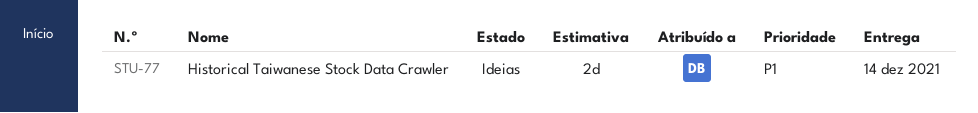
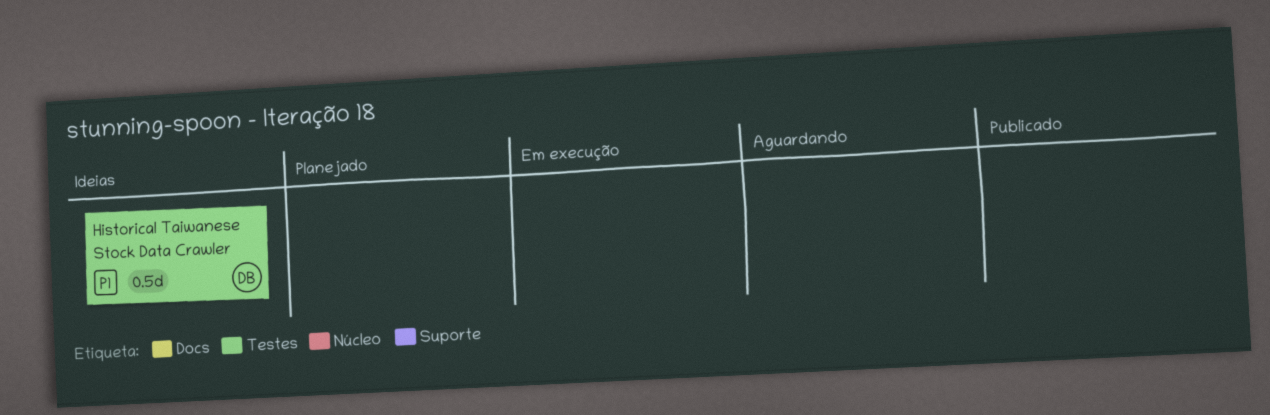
Historical Taiwanese Stock Data Crawler, estimate: 2d -> 0.5d

